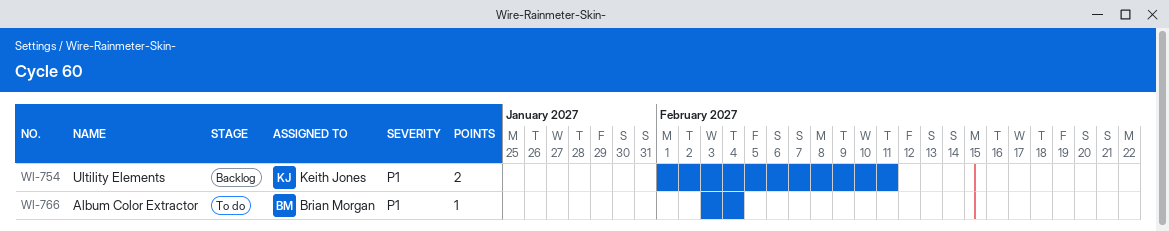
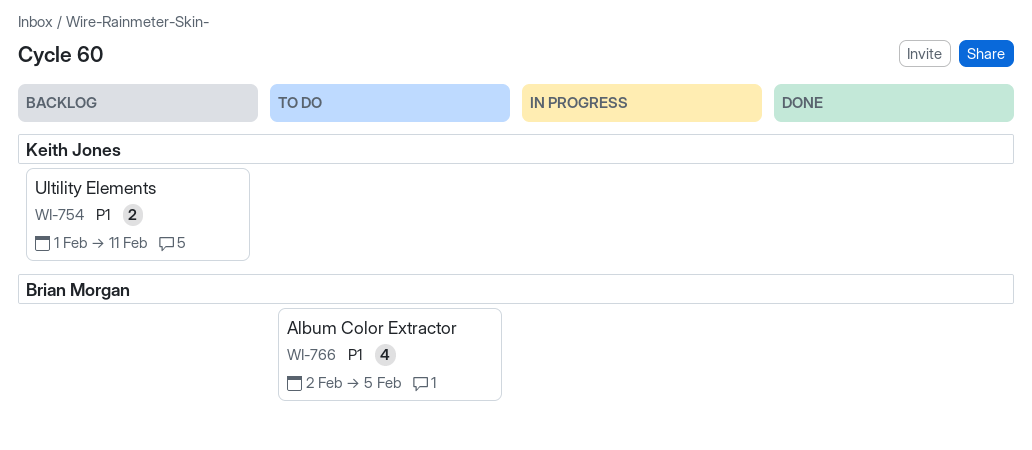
WI-766, estimate: 1 -> 4
WI-766, start: Feb 3 -> Feb 2
WI-766, due: Feb 4 -> Feb 5

